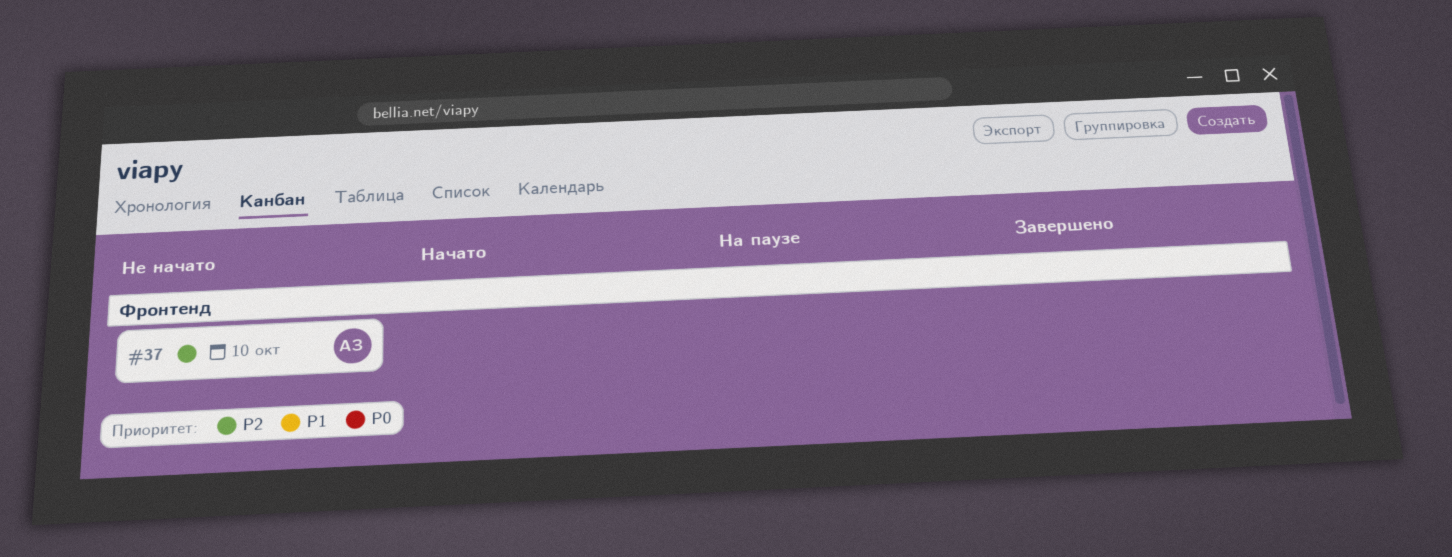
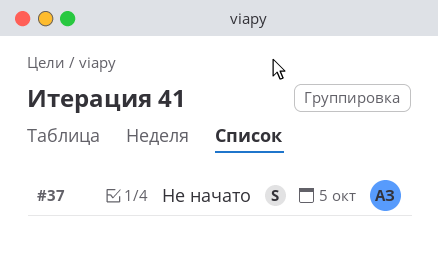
#37, due: Oct 10 -> Oct 5

